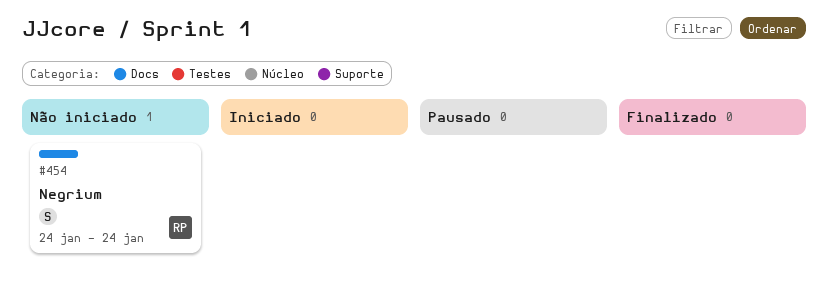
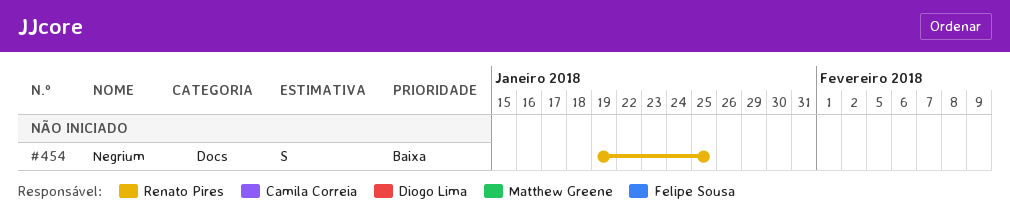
#454, start: Jan 24 -> Jan 19
#454, due: Jan 24 -> Jan 25

